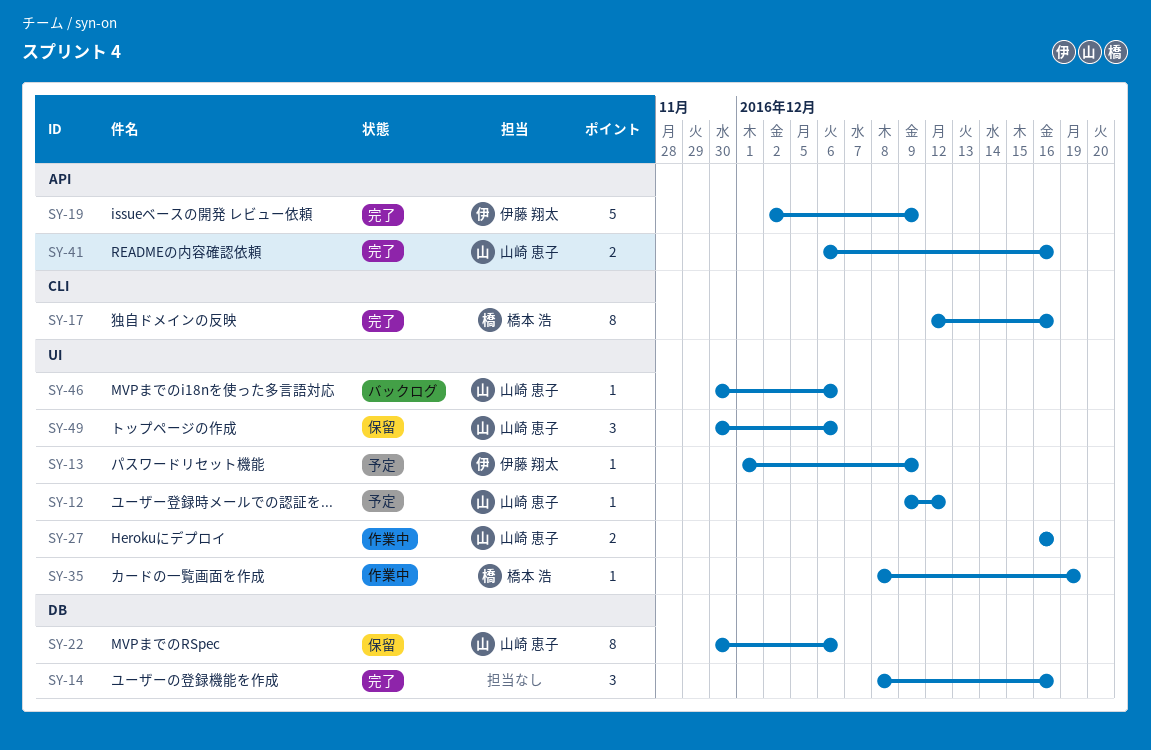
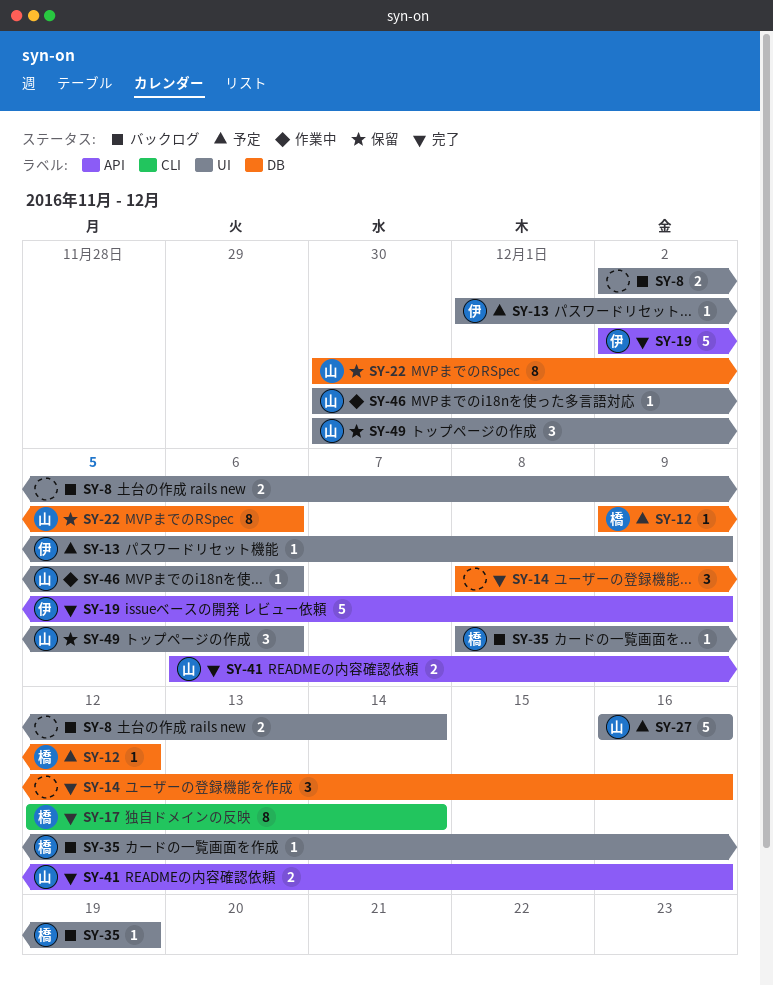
SY-8: none -> present
SY-12, owner: 山崎 恵子 -> 橋本 浩
SY-12, label: UI -> DB
SY-17, due: Dec 16 -> Dec 14
SY-27, status: 作業中 -> 予定
SY-27, estimate: 2 -> 5
SY-35, status: 作業中 -> バックログ
SY-46, status: バックログ -> 作業中

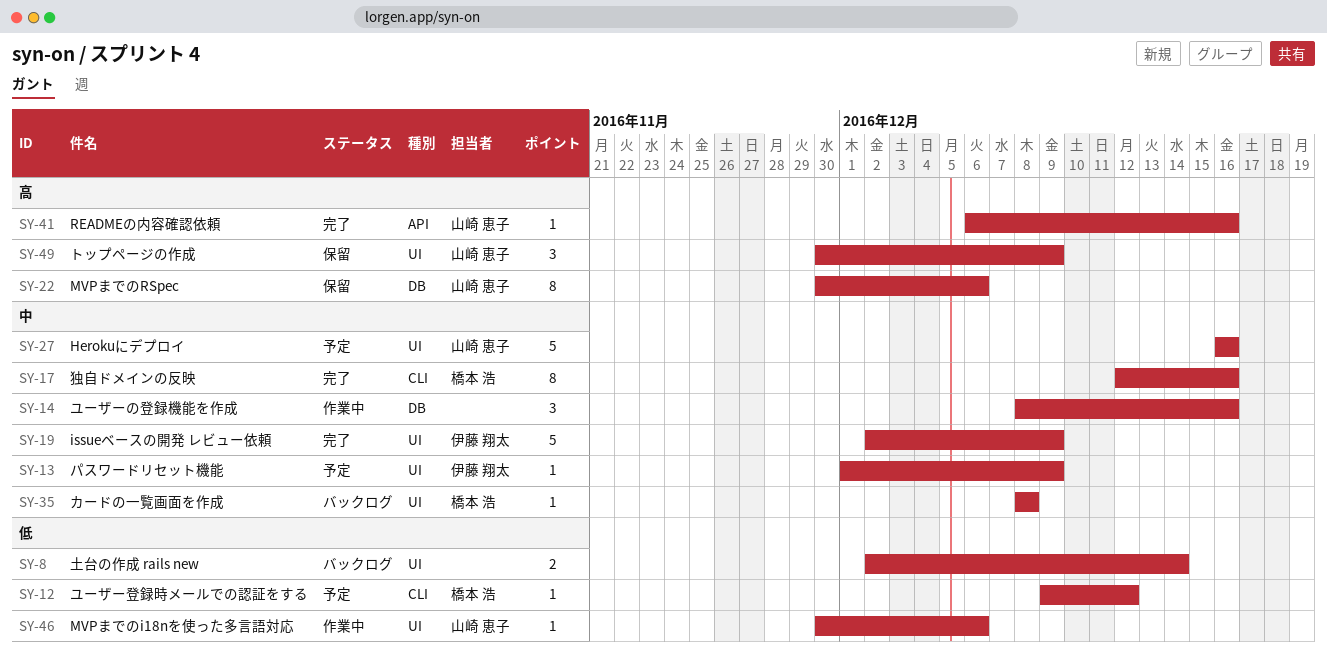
SY-12, label: DB -> CLI
SY-14, status: 完了 -> 作業中
SY-17, due: Dec 14 -> Dec 16
SY-19, label: API -> UI
SY-35, due: Dec 19 -> Dec 8
SY-41, estimate: 2 -> 1
SY-49, due: Dec 6 -> Dec 9

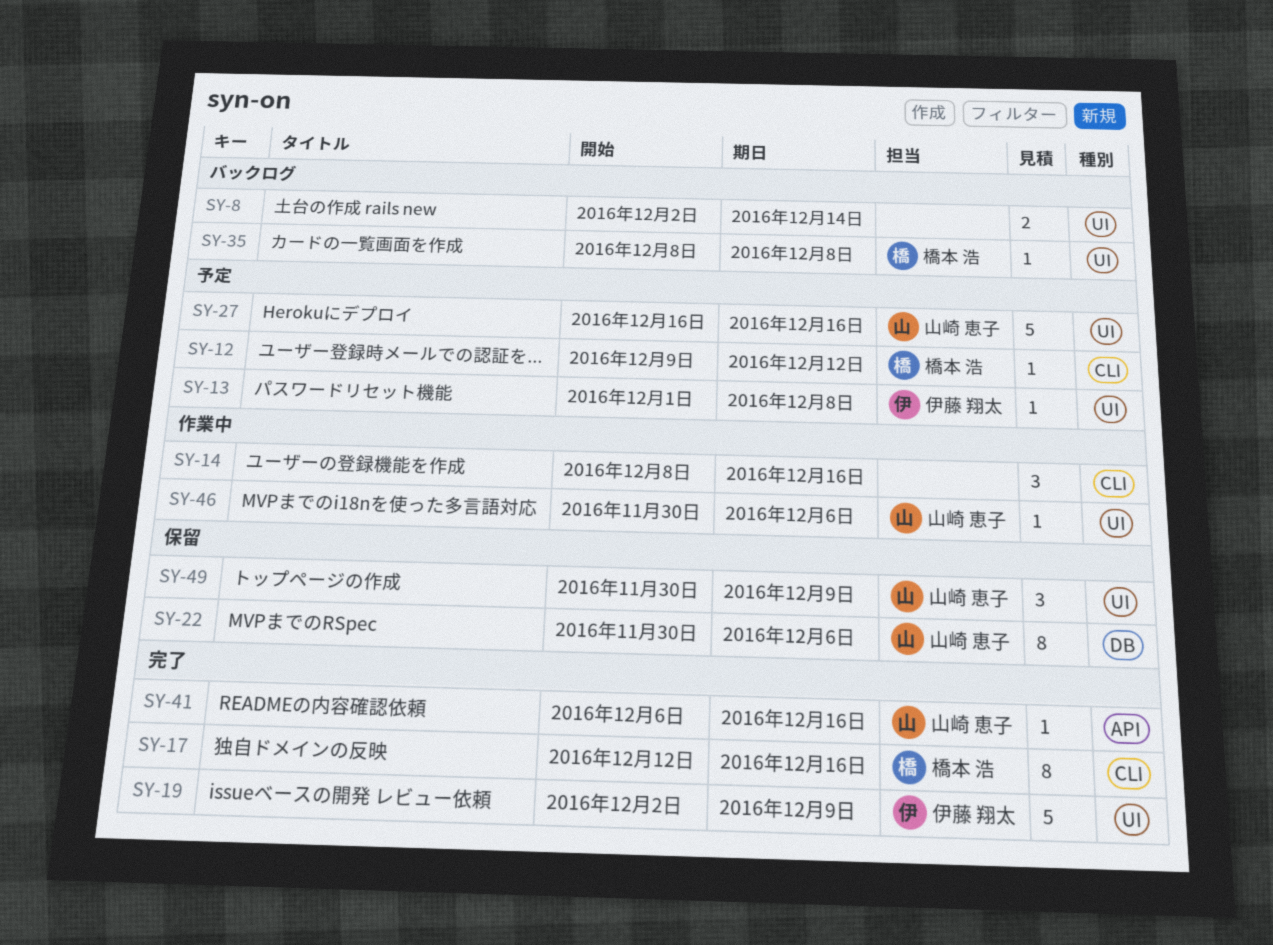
SY-13, due: Dec 9 -> Dec 8
SY-14, label: DB -> CLI

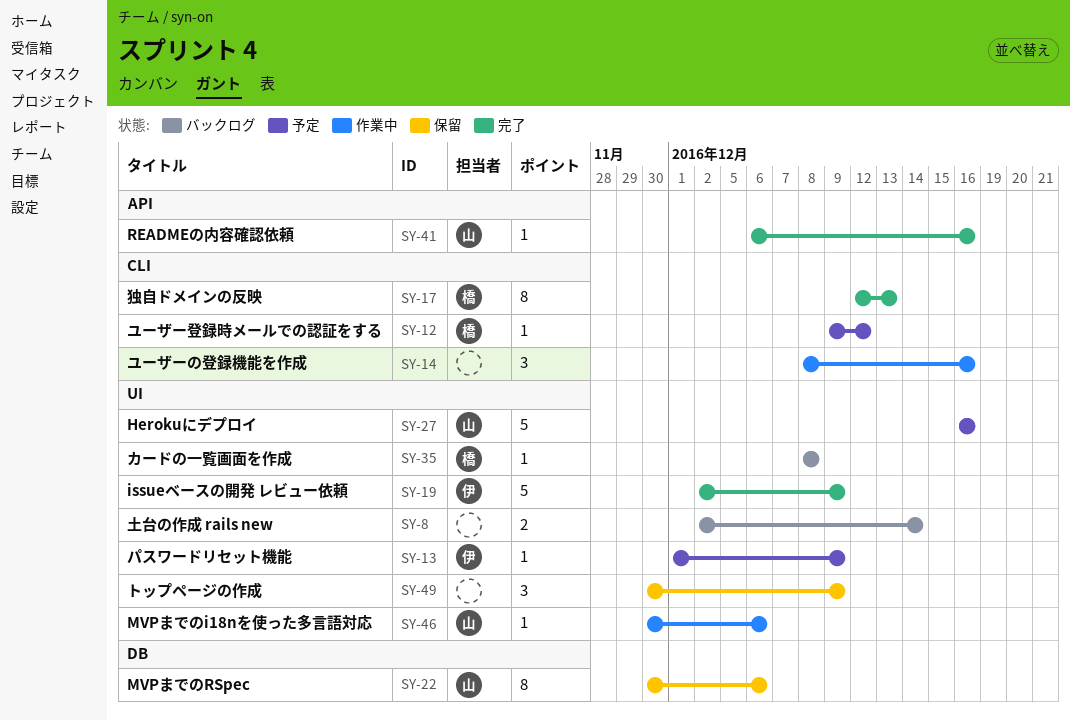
SY-13, due: Dec 8 -> Dec 9
SY-17, due: Dec 16 -> Dec 13
SY-49, owner: 山崎 恵子 -> none

